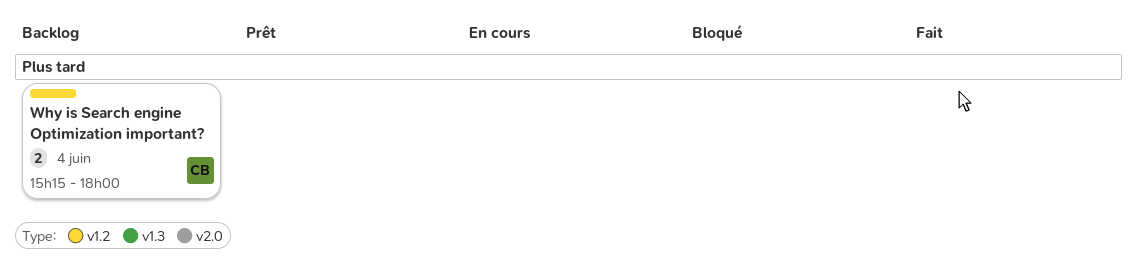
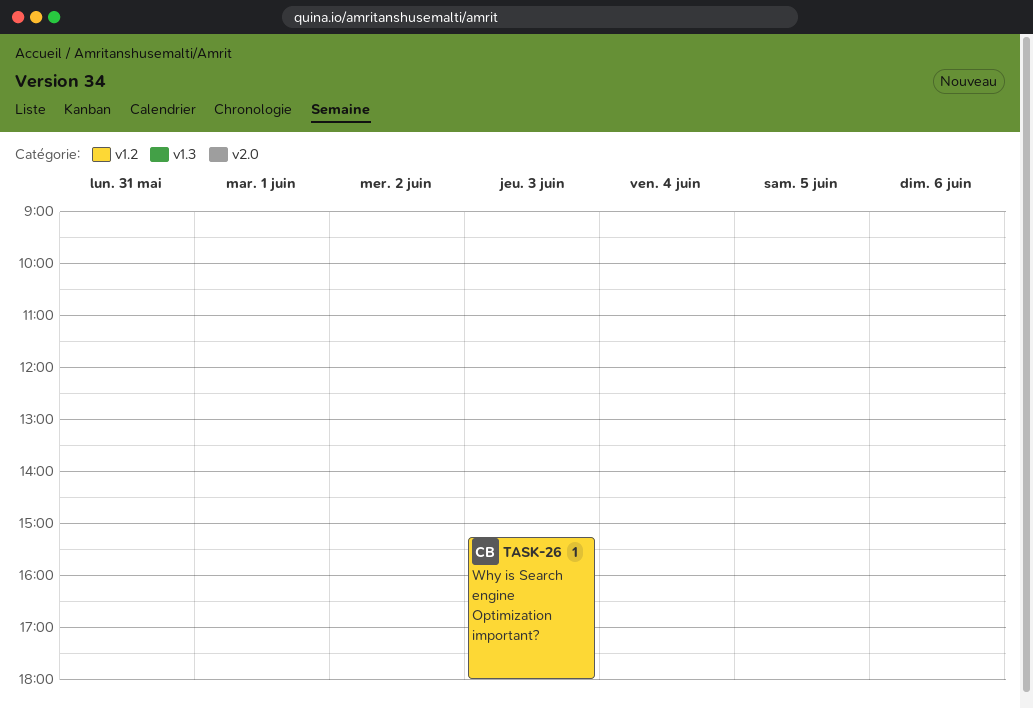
Why is Search engine Optimization important?, estimate: 2 -> 1
Why is Search engine Optimization important?, day: Jun 4 -> Jun 3

